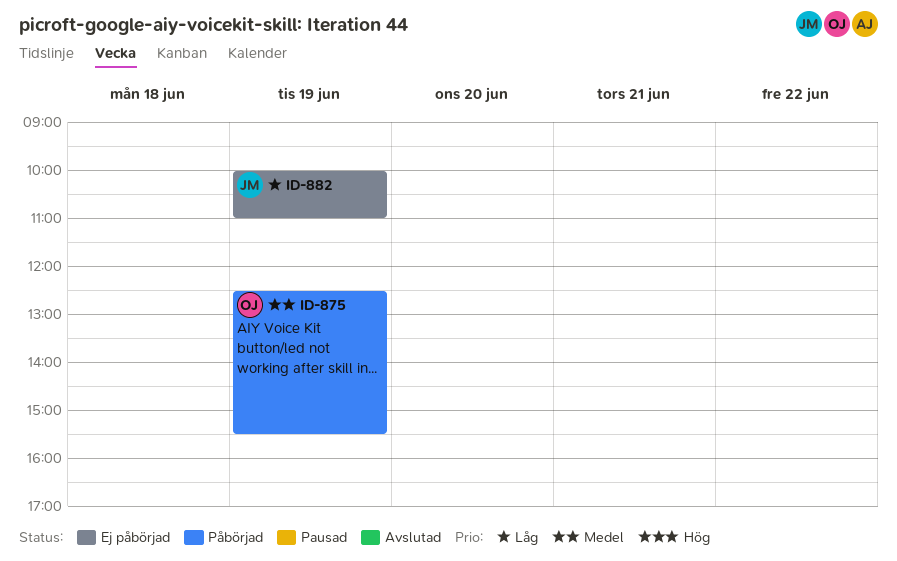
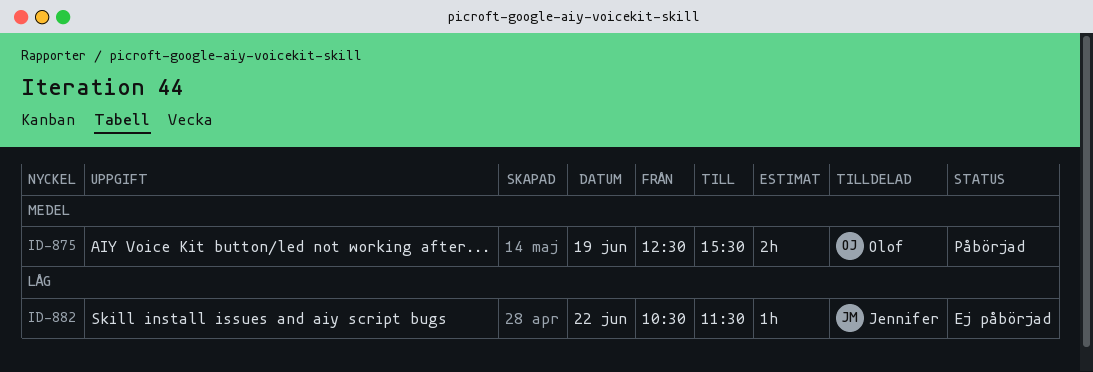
ID-882, day: Jun 19 -> Jun 22
ID-882, begins: 10:00 -> 10:30
ID-882, ends: 11:00 -> 11:30

